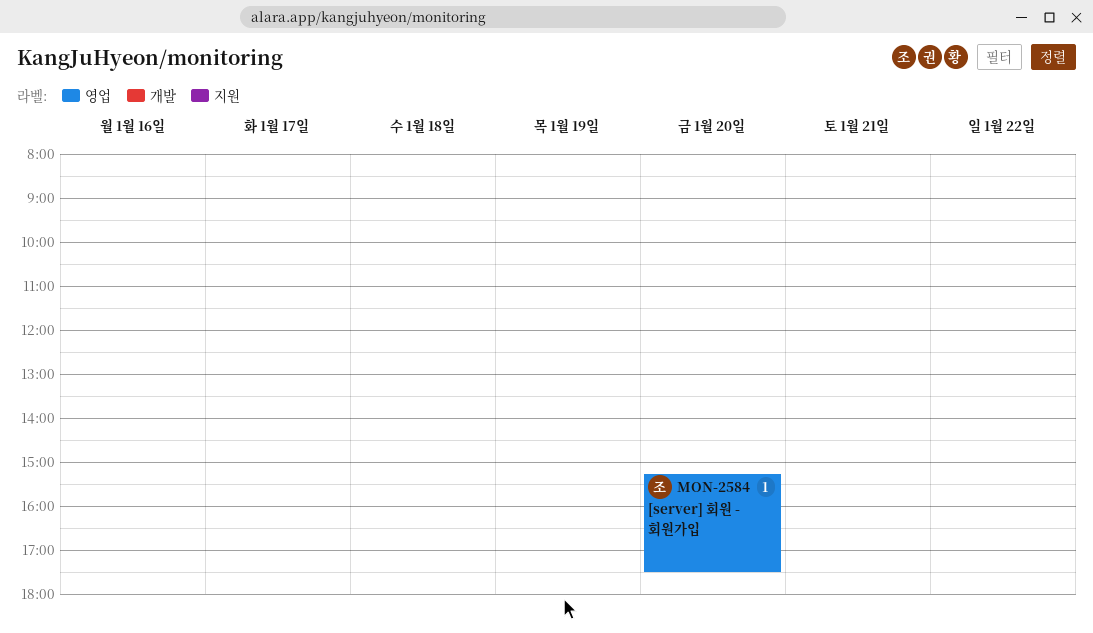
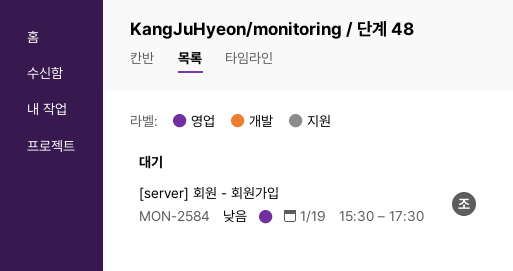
MON-2584, day: Jan 20 -> Jan 19
MON-2584, begins: 15:15 -> 15:30

